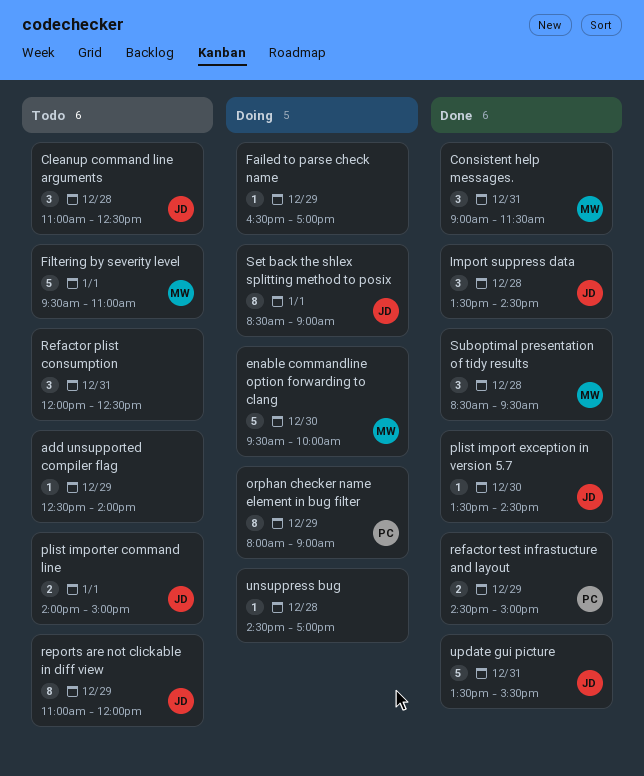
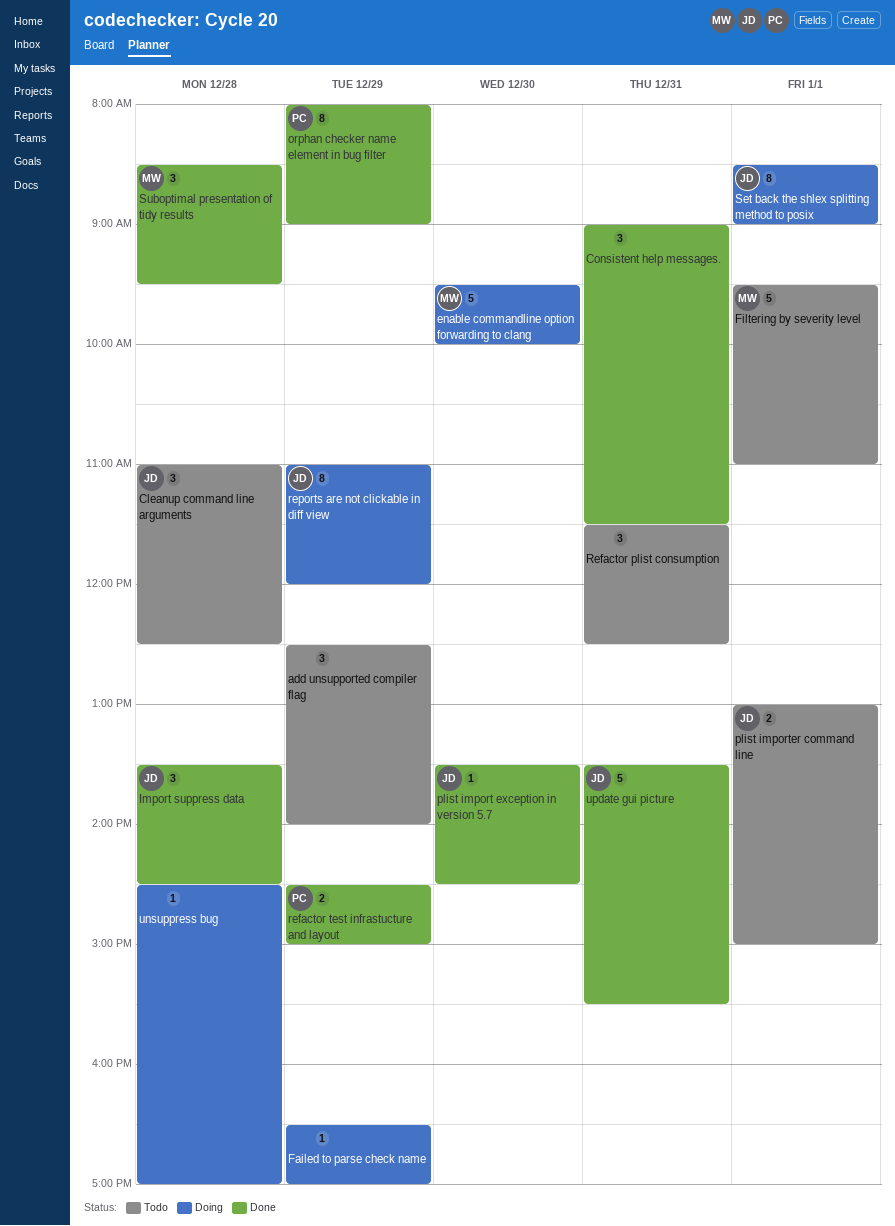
add unsupported compiler flag, estimate: 1 -> 3
Consistent help messages., owner: MW -> none
orphan checker name element in bug filter, status: Doing -> Done
plist importer command line, begins: 14:00 -> 13:00
Refactor plist consumption, begins: 12:00 -> 11:30
reports are not clickable in diff view, status: Todo -> Doing

